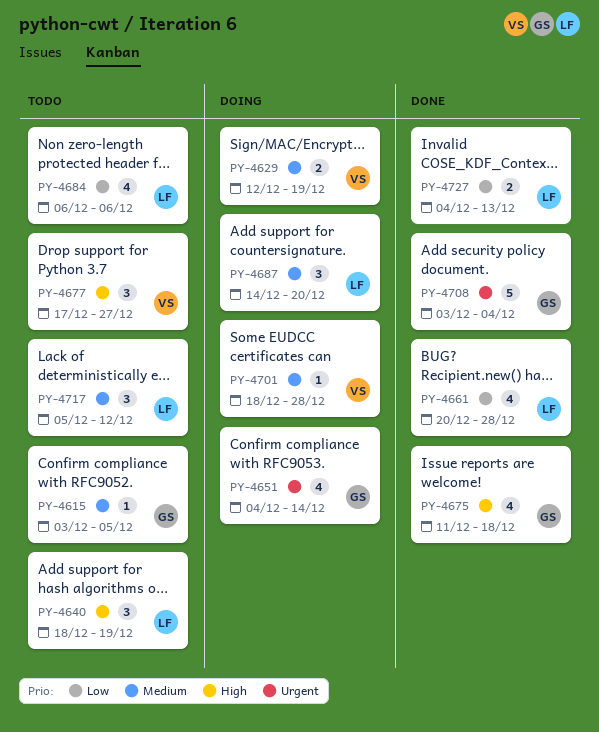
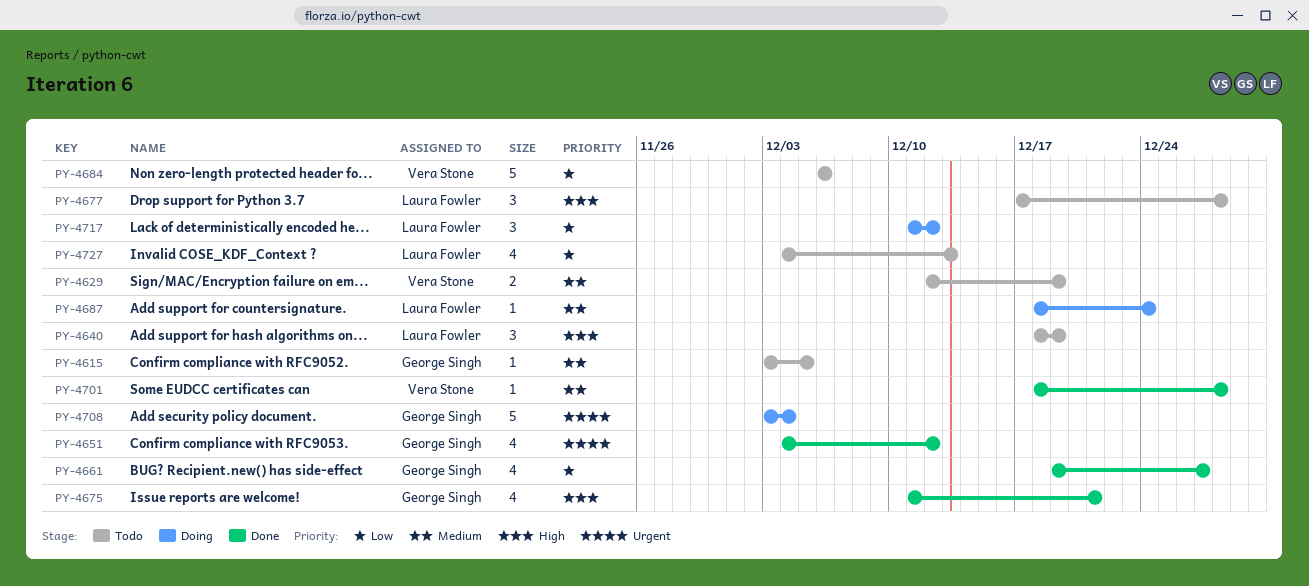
PY-4629, status: Doing -> Todo
PY-4651, status: Doing -> Done
PY-4651, due: Dec 14 -> Dec 12
PY-4661, owner: Laura Fowler -> George Singh
PY-4661, start: Dec 20 -> Dec 19
PY-4661, due: Dec 28 -> Dec 27
PY-4675, due: Dec 18 -> Dec 21
PY-4677, owner: Vera Stone -> Laura Fowler
PY-4677, due: Dec 27 -> Dec 28
PY-4684, owner: Laura Fowler -> Vera Stone
PY-4684, estimate: 4 -> 5
PY-4687, estimate: 3 -> 1
PY-4687, start: Dec 14 -> Dec 18
PY-4687, due: Dec 20 -> Dec 24
PY-4701, status: Doing -> Done
PY-4708, status: Done -> Doing
PY-4717, status: Todo -> Doing
PY-4717, priority: Medium -> Low
PY-4717, start: Dec 5 -> Dec 11
PY-4727, status: Done -> Todo
PY-4727, estimate: 2 -> 4

